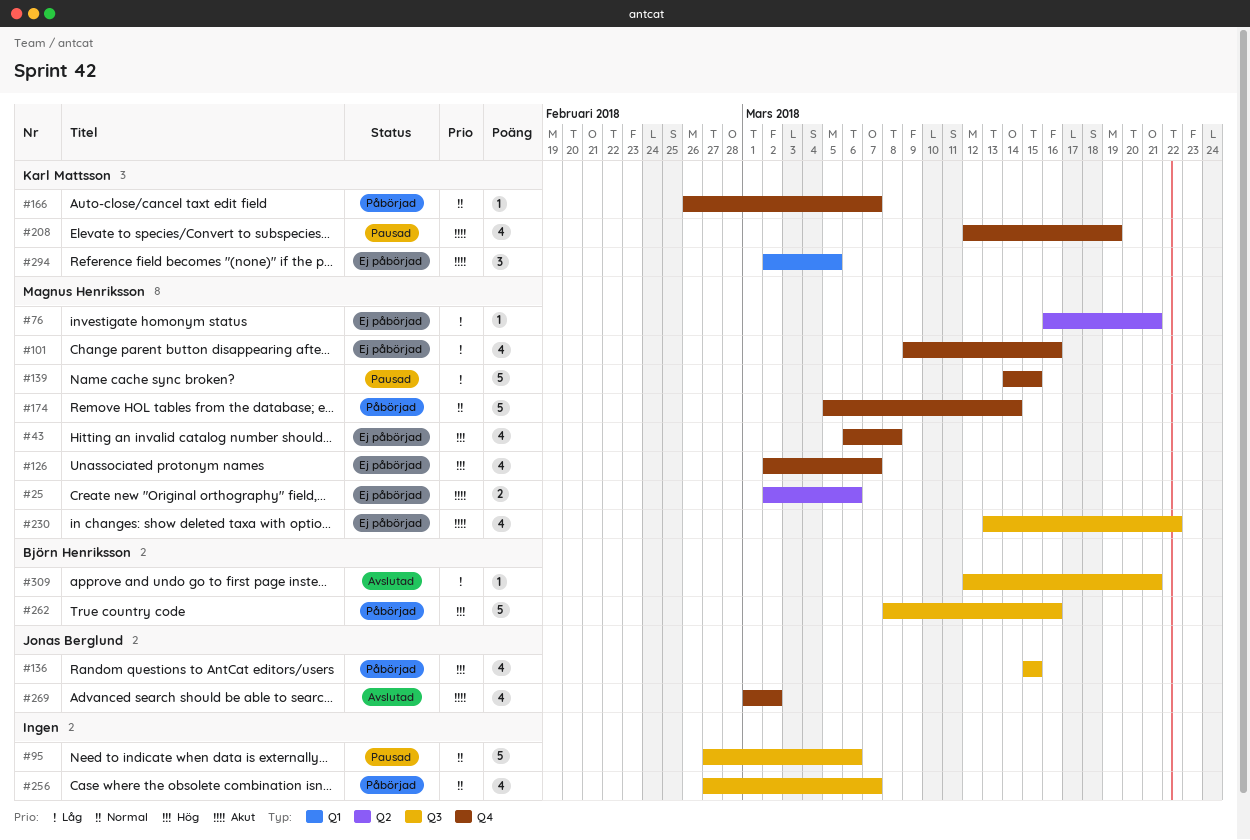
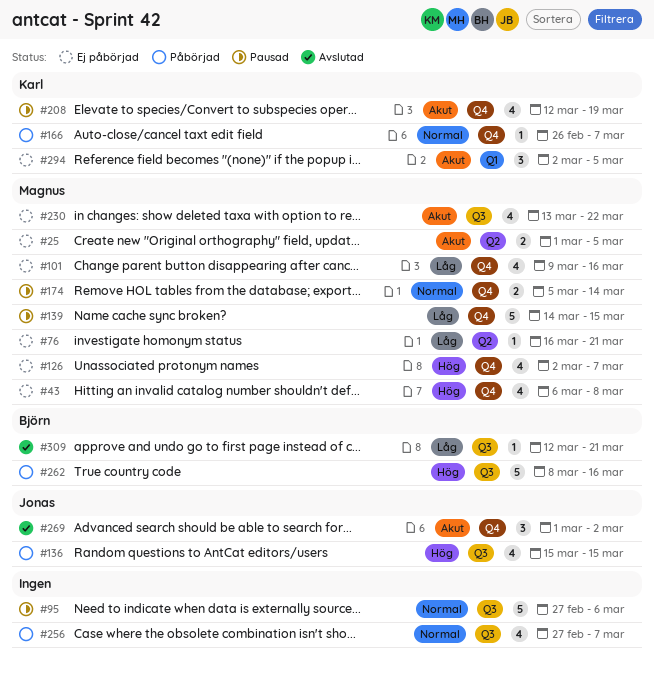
#25, start: Mar 2 -> Mar 1
#25, due: Mar 6 -> Mar 5
#174, status: Påbörjad -> Pausad
#174, estimate: 5 -> 2
#269, estimate: 4 -> 3

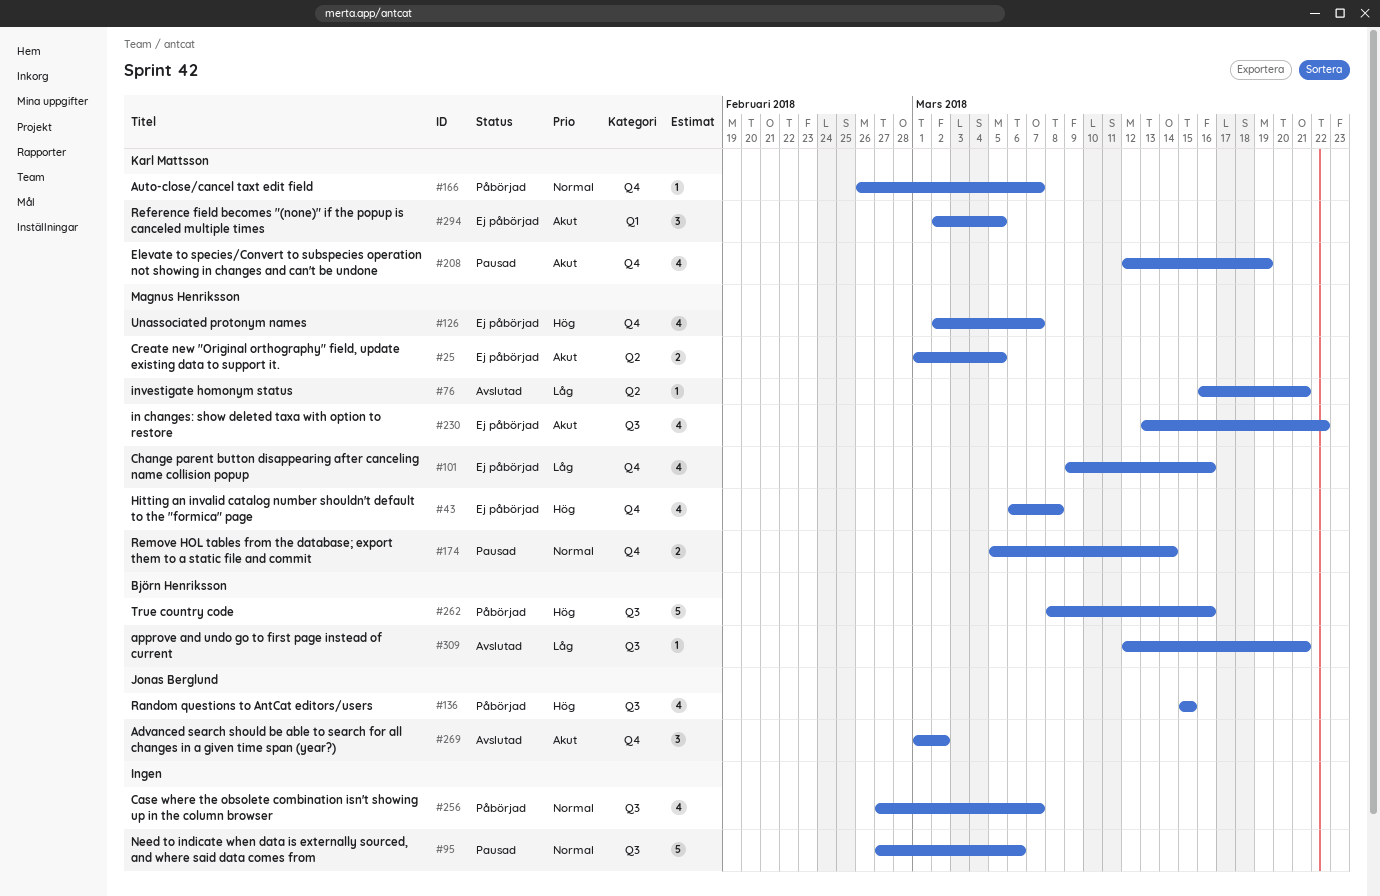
#76, status: Ej påbörjad -> Avslutad
#139: present -> none

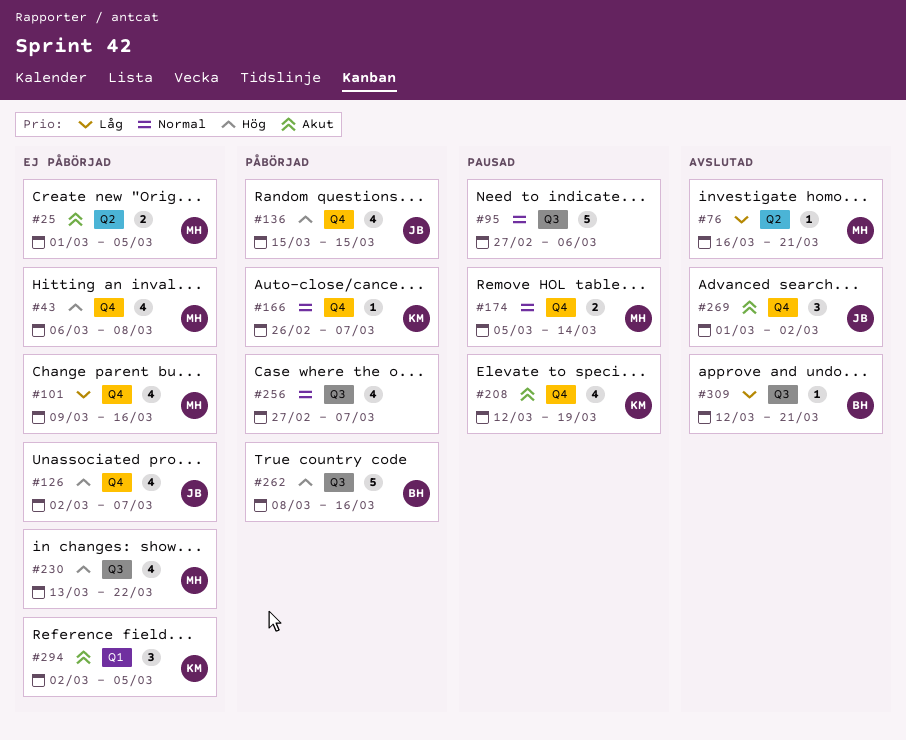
#126, owner: Magnus Henriksson -> Jonas Berglund
#136, label: Q3 -> Q4
#230, priority: Akut -> Hög

